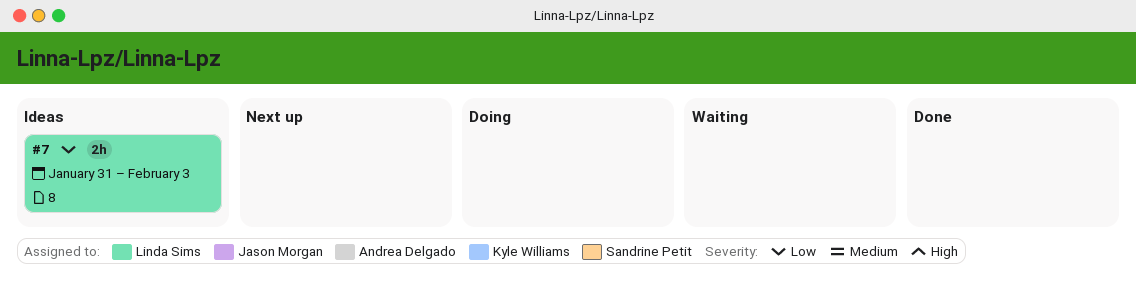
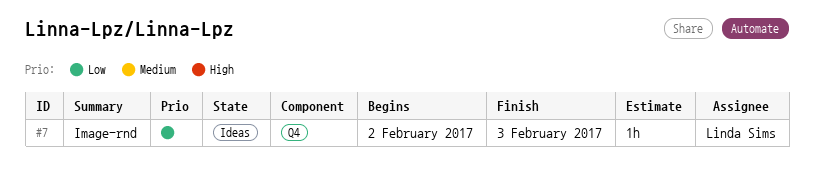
#7, estimate: 2h -> 1h
#7, start: Jan 31 -> Feb 2

